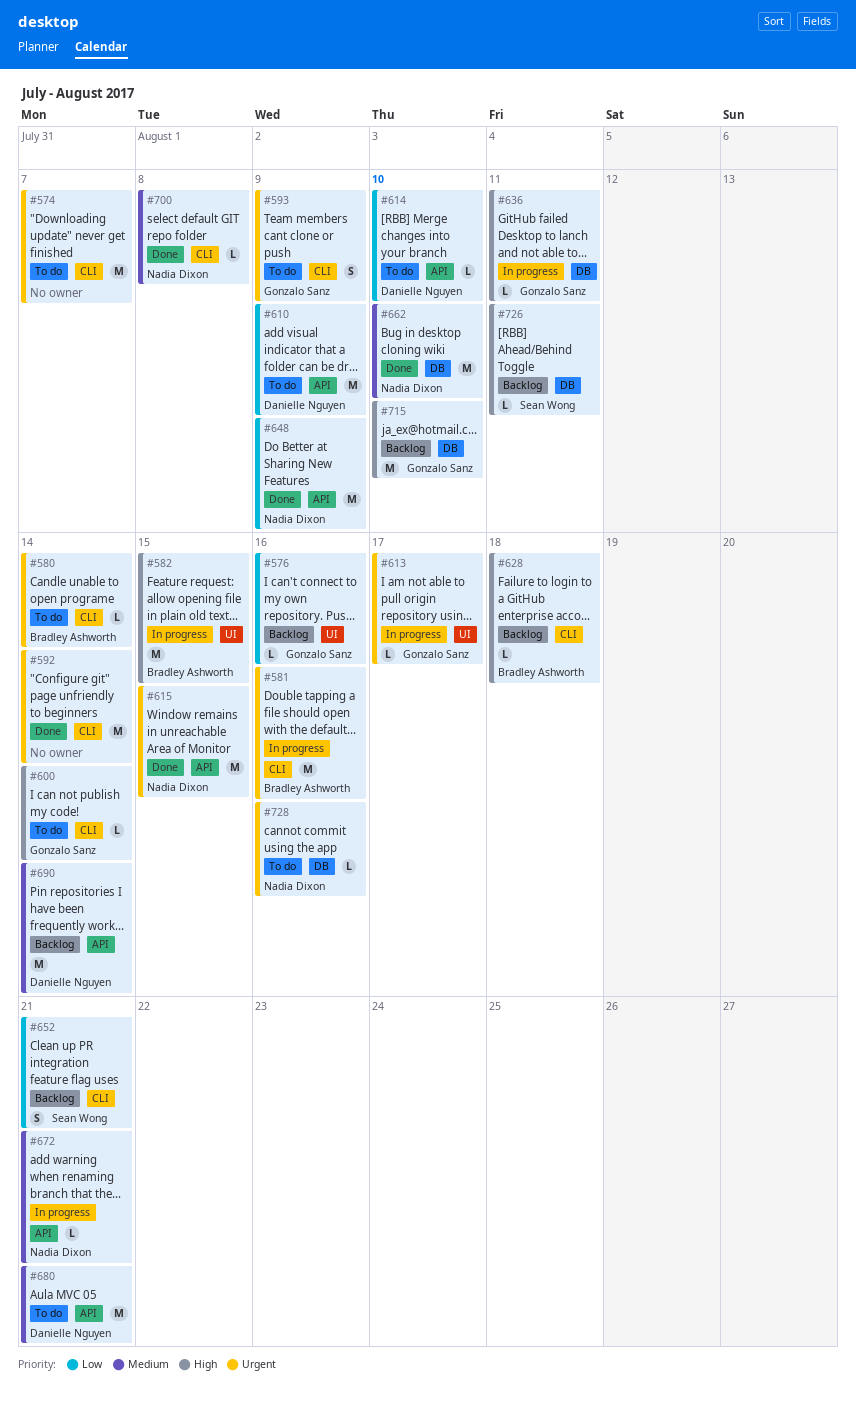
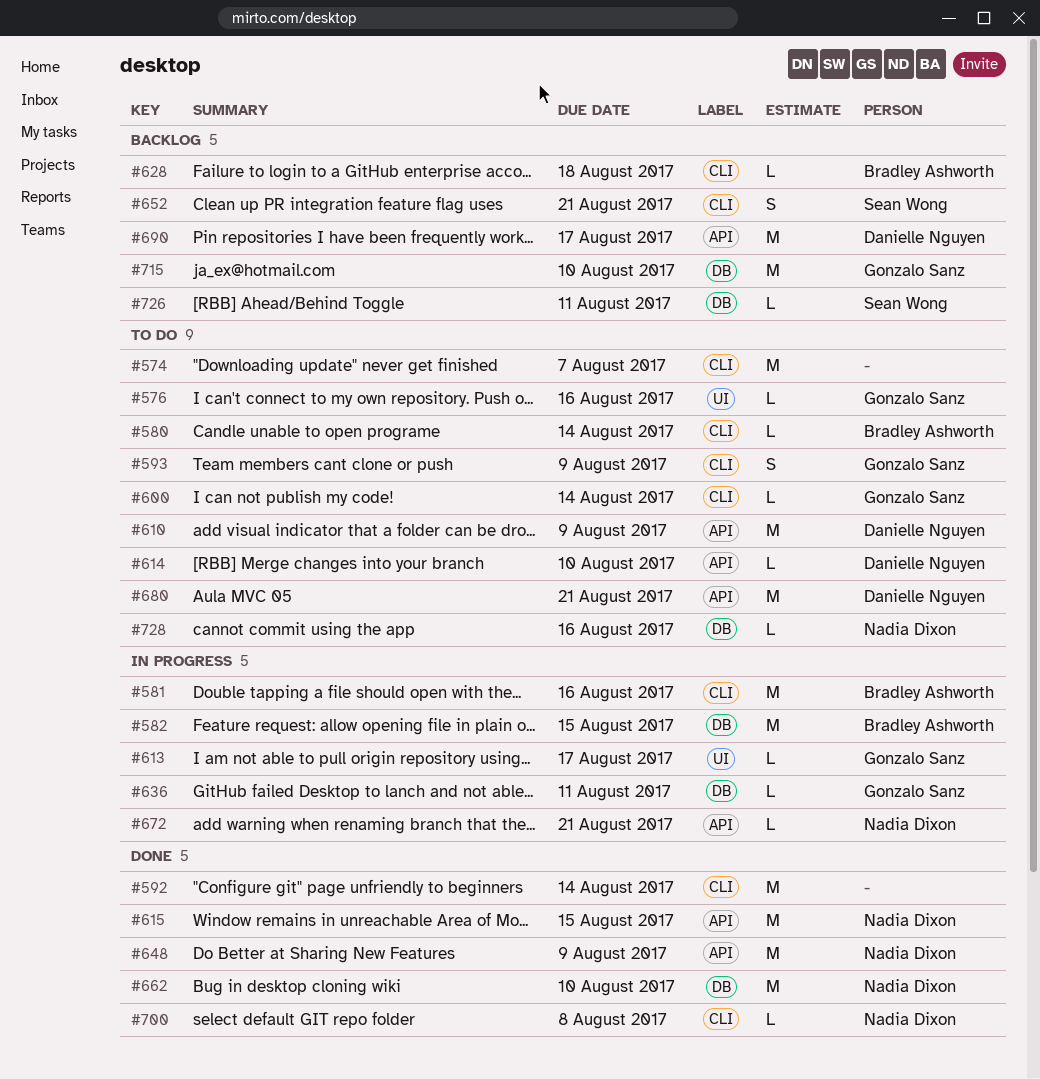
#576, status: Backlog -> To do
#582, label: UI -> DB
#690, due: Aug 14 -> Aug 17

